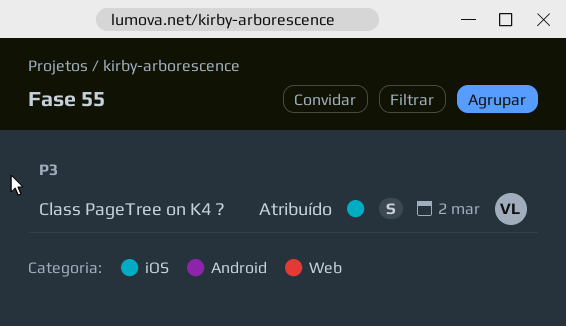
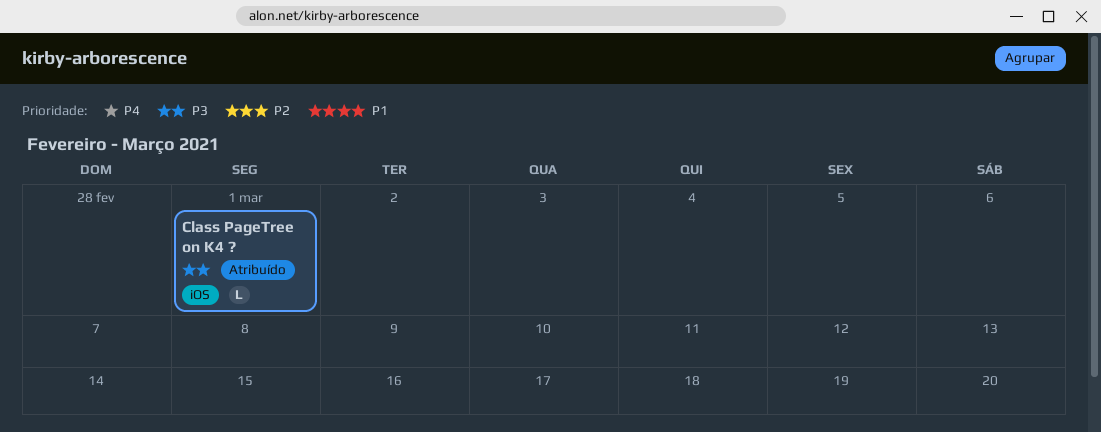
Class PageTree on K4 ?, estimate: S -> L
Class PageTree on K4 ?, due: Mar 2 -> Mar 1

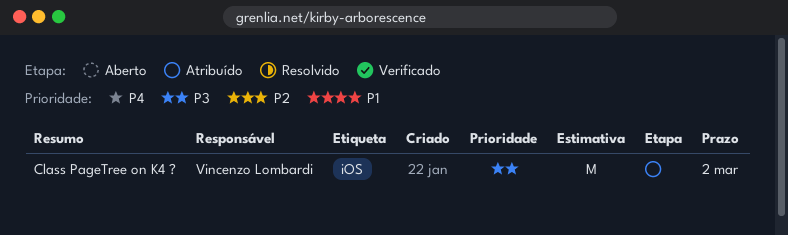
Class PageTree on K4 ?, estimate: L -> M
Class PageTree on K4 ?, due: Mar 1 -> Mar 2

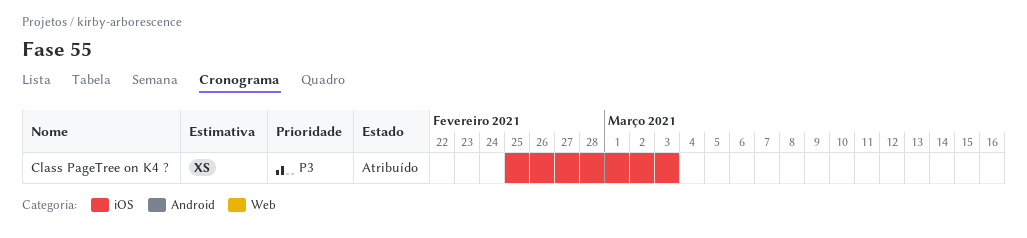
Class PageTree on K4 ?, estimate: M -> XS
Class PageTree on K4 ?, due: Mar 2 -> Mar 3

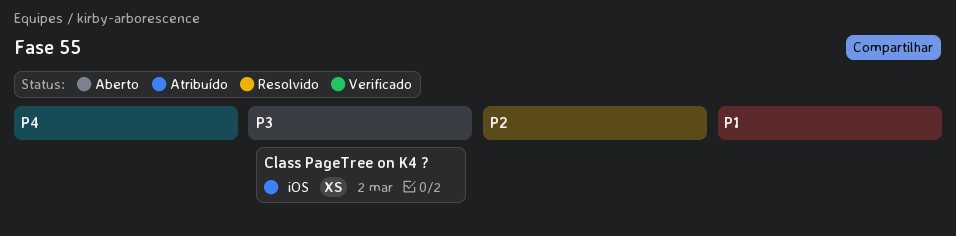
Class PageTree on K4 ?, due: Mar 3 -> Mar 2

